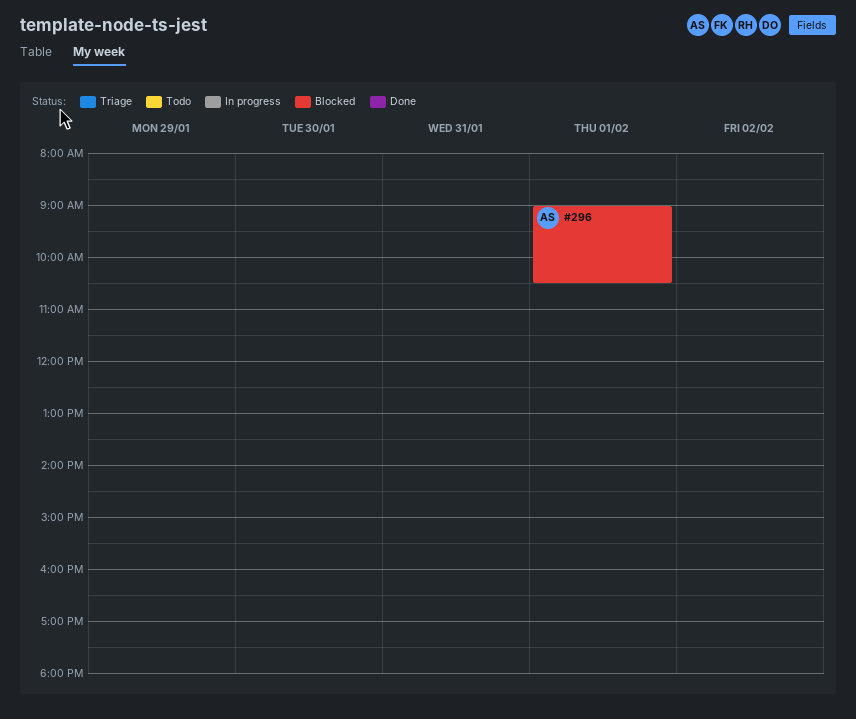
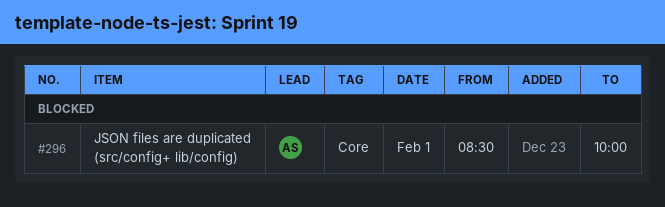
#296, begins: 09:00 -> 08:30
#296, ends: 10:30 -> 10:00

